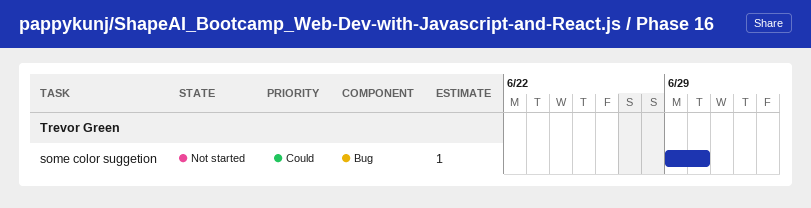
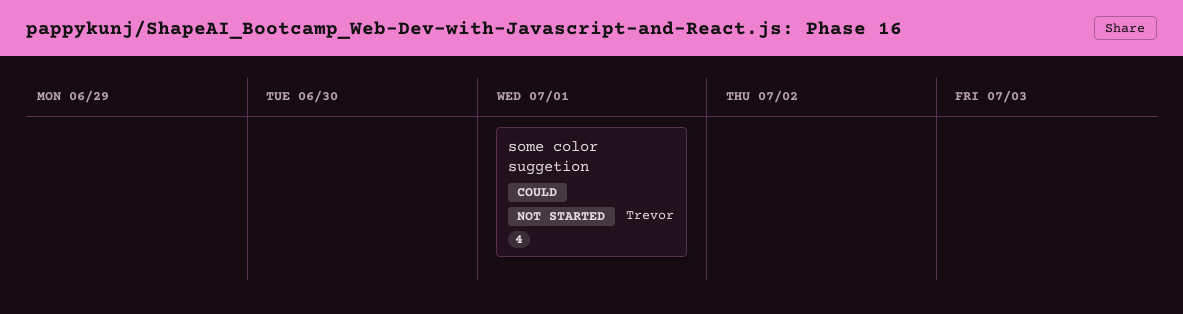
some color suggetion, estimate: 1 -> 4
some color suggetion, due: Jun 30 -> Jul 1

